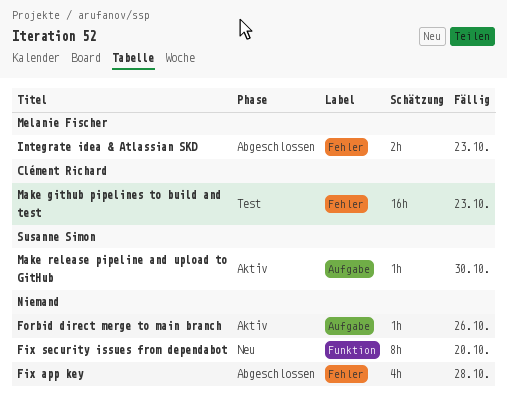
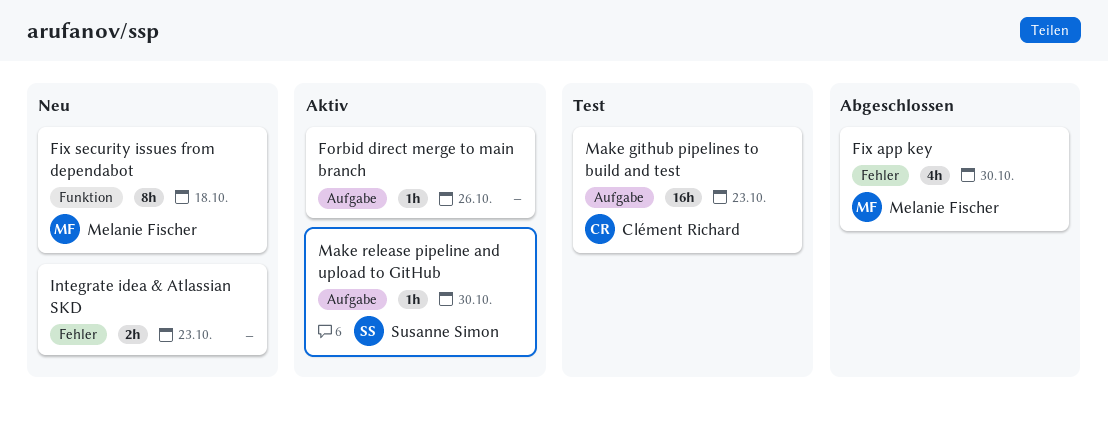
Fix app key, owner: none -> Melanie Fischer
Fix app key, due: Oct 28 -> Oct 30
Fix security issues from dependabot, owner: none -> Melanie Fischer
Fix security issues from dependabot, due: Oct 20 -> Oct 18
Integrate idea & Atlassian SKD, status: Abgeschlossen -> Neu
Integrate idea & Atlassian SKD, owner: Melanie Fischer -> none
Make github pipelines to build and test, label: Fehler -> Aufgabe

